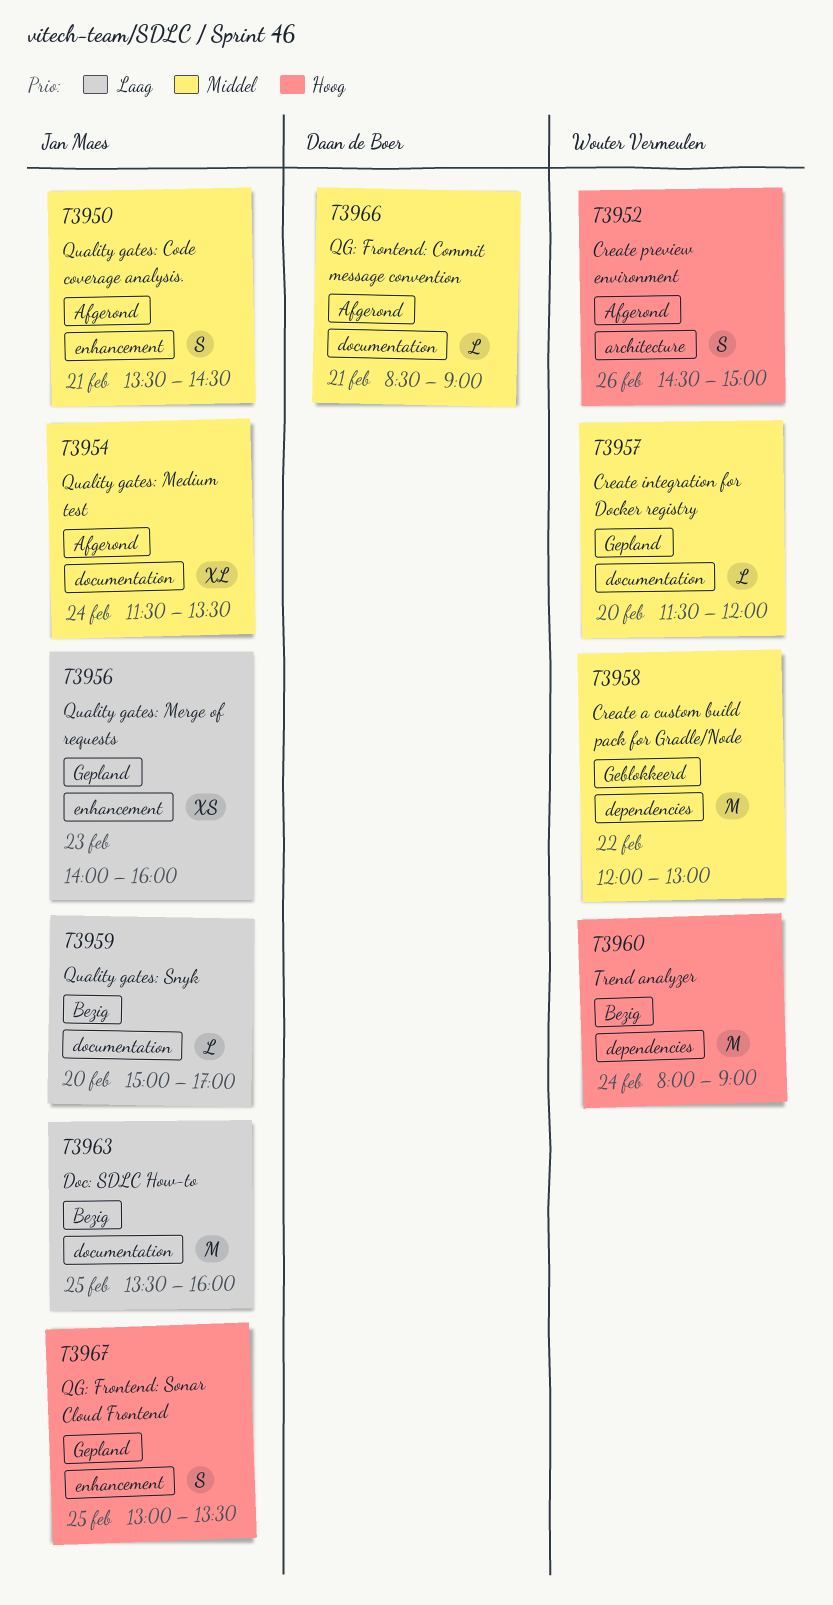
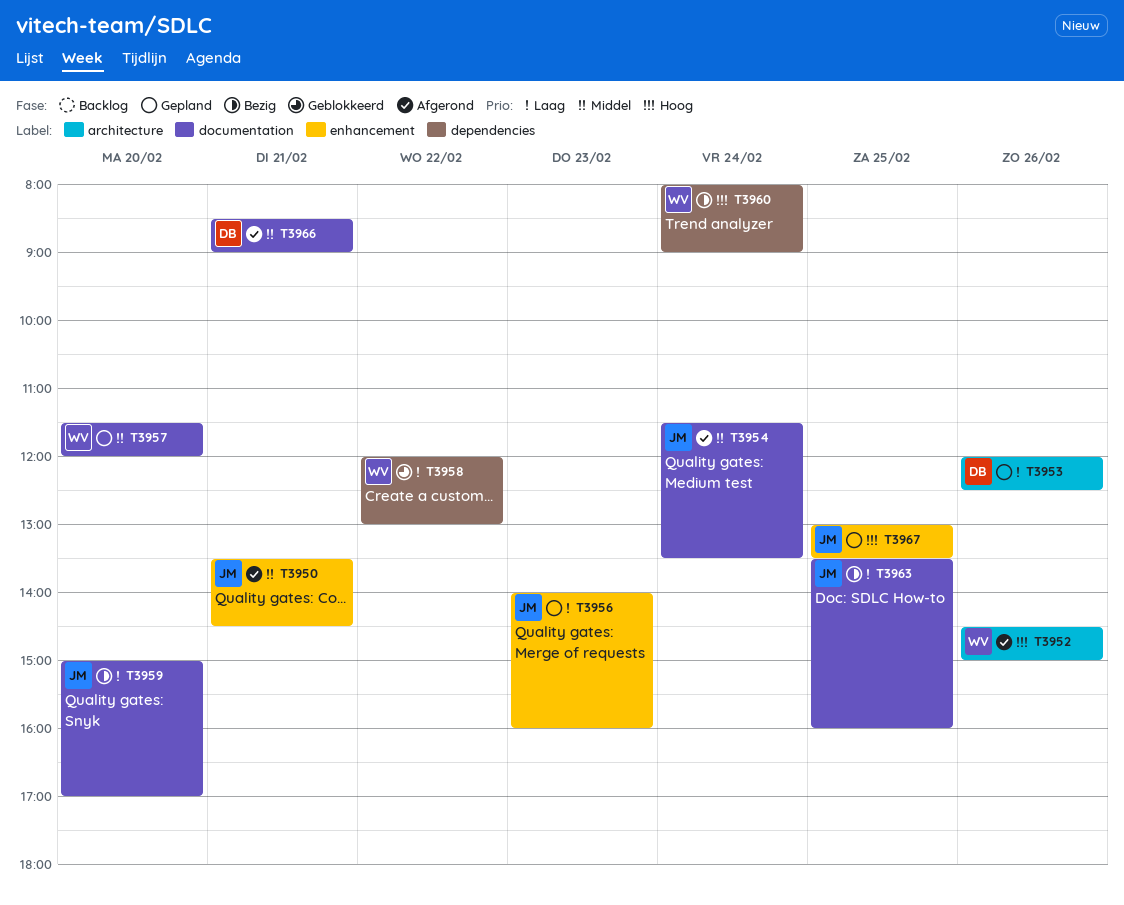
T3953: none -> present
T3958, priority: Middel -> Laag

